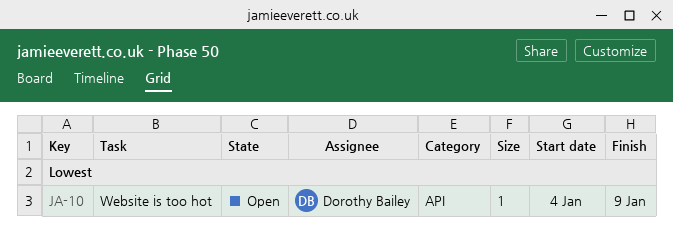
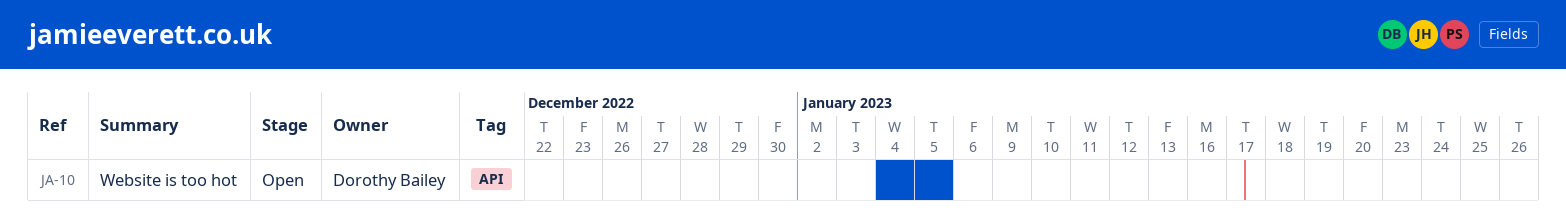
JA-10, due: Jan 9 -> Jan 5

